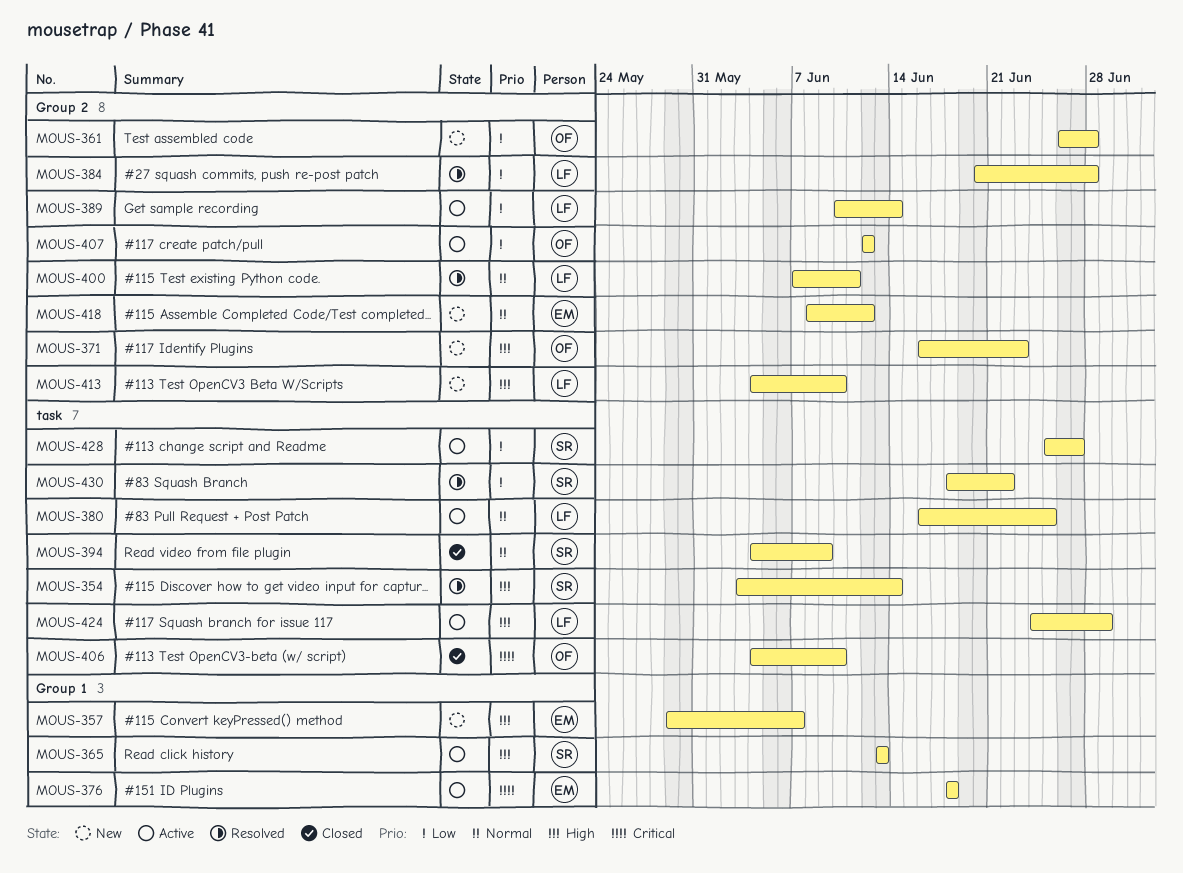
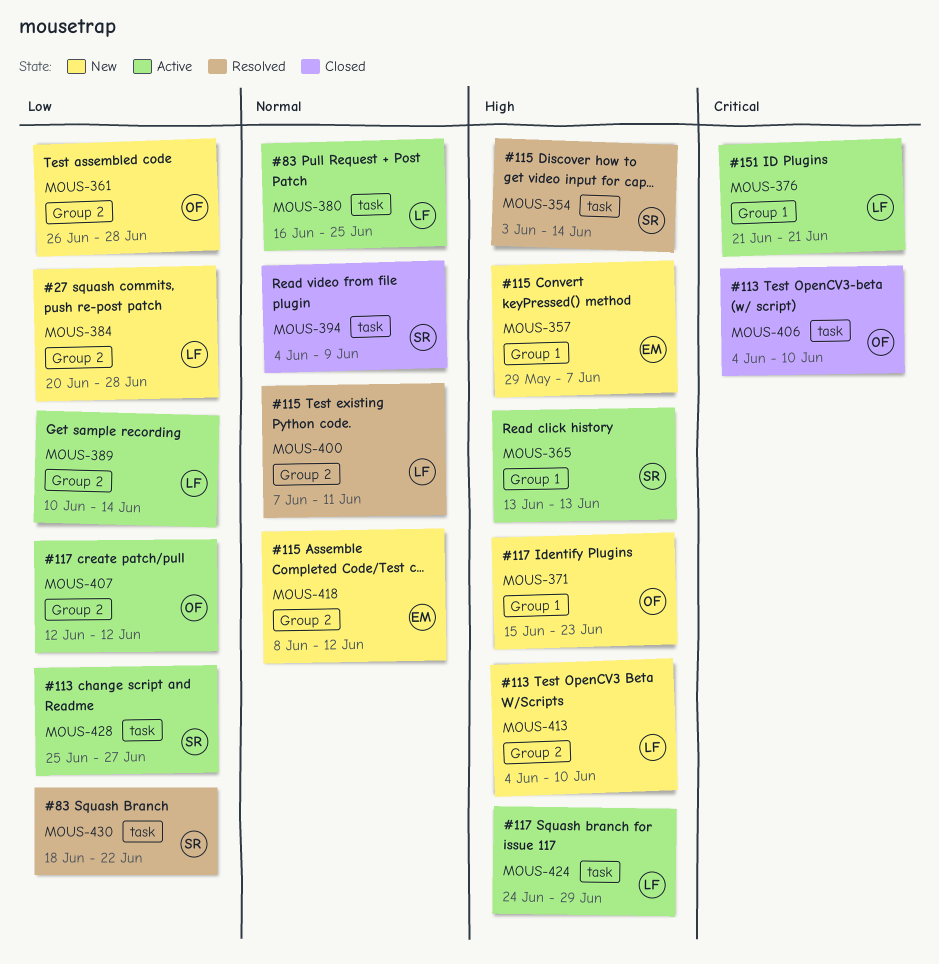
MOUS-371, label: Group 2 -> Group 1
MOUS-371, start: Jun 16 -> Jun 15
MOUS-376, owner: EM -> LF
MOUS-376, start: Jun 18 -> Jun 21
MOUS-376, due: Jun 18 -> Jun 21
MOUS-384, status: Resolved -> New

